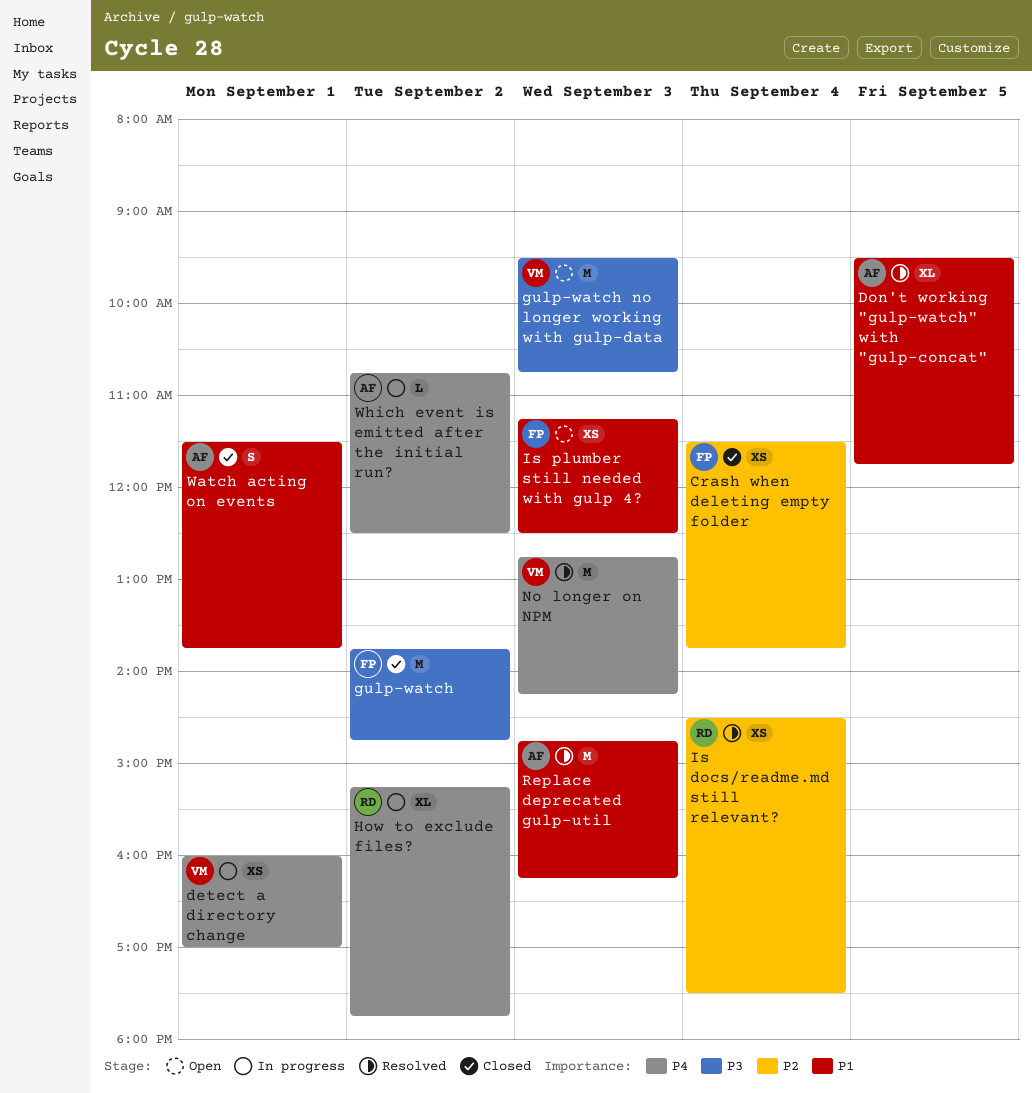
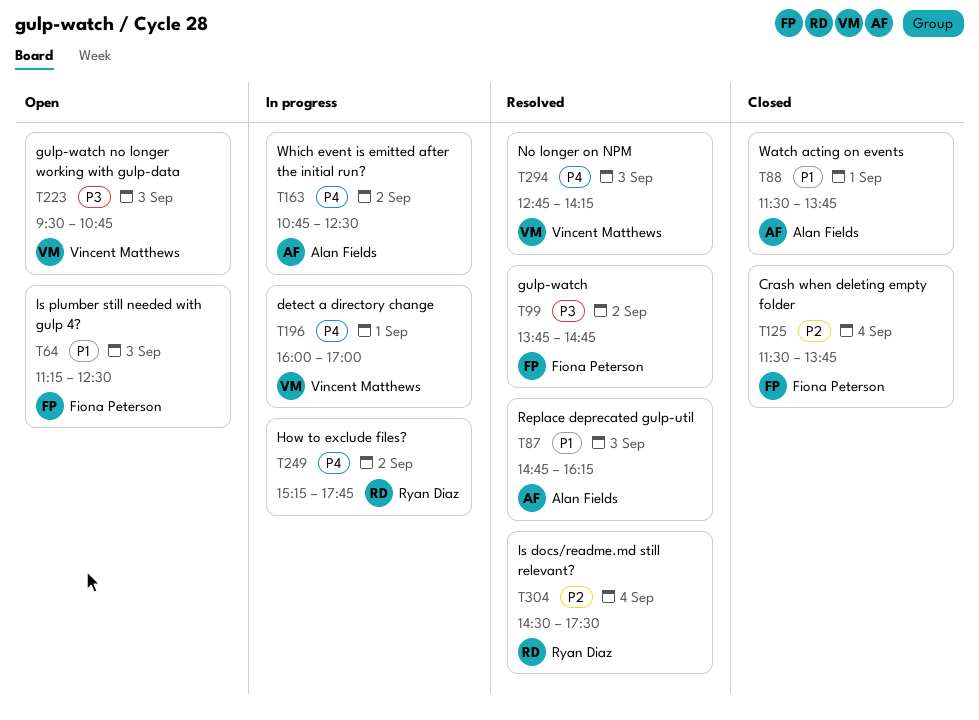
Don't working "gulp-watch" with "gulp-concat": present -> none
gulp-watch, status: Closed -> Resolved

